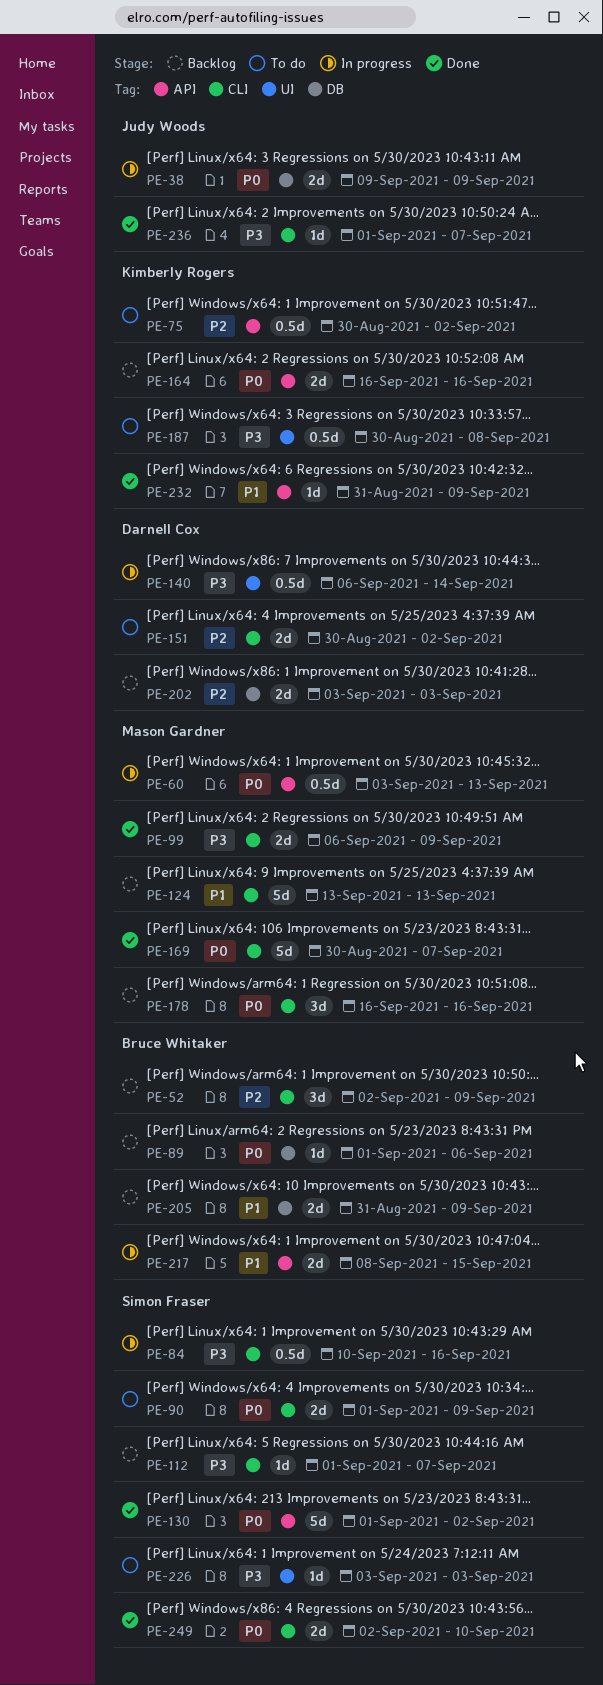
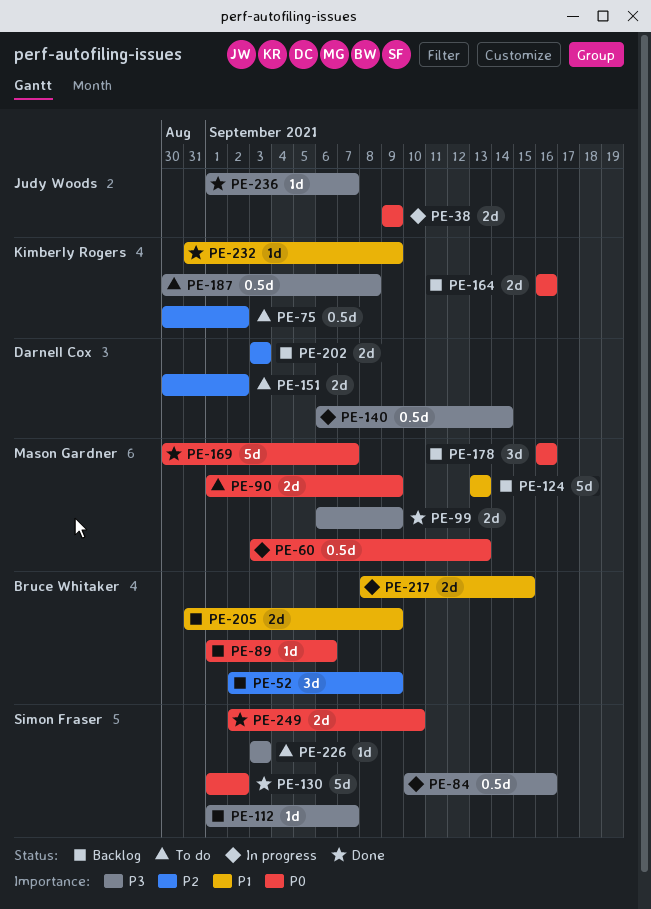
PE-90, owner: Simon Fraser -> Mason Gardner

